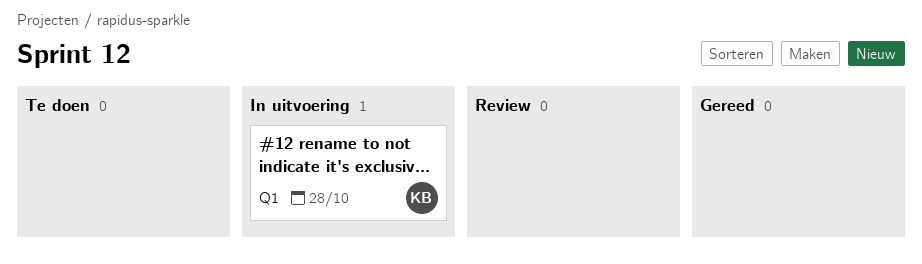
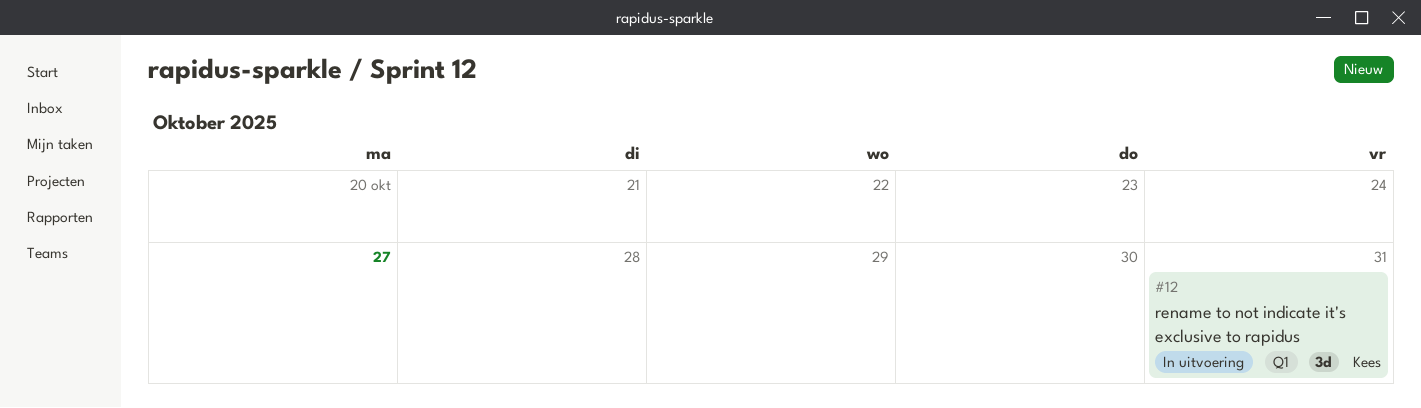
#12, due: Oct 28 -> Oct 31

